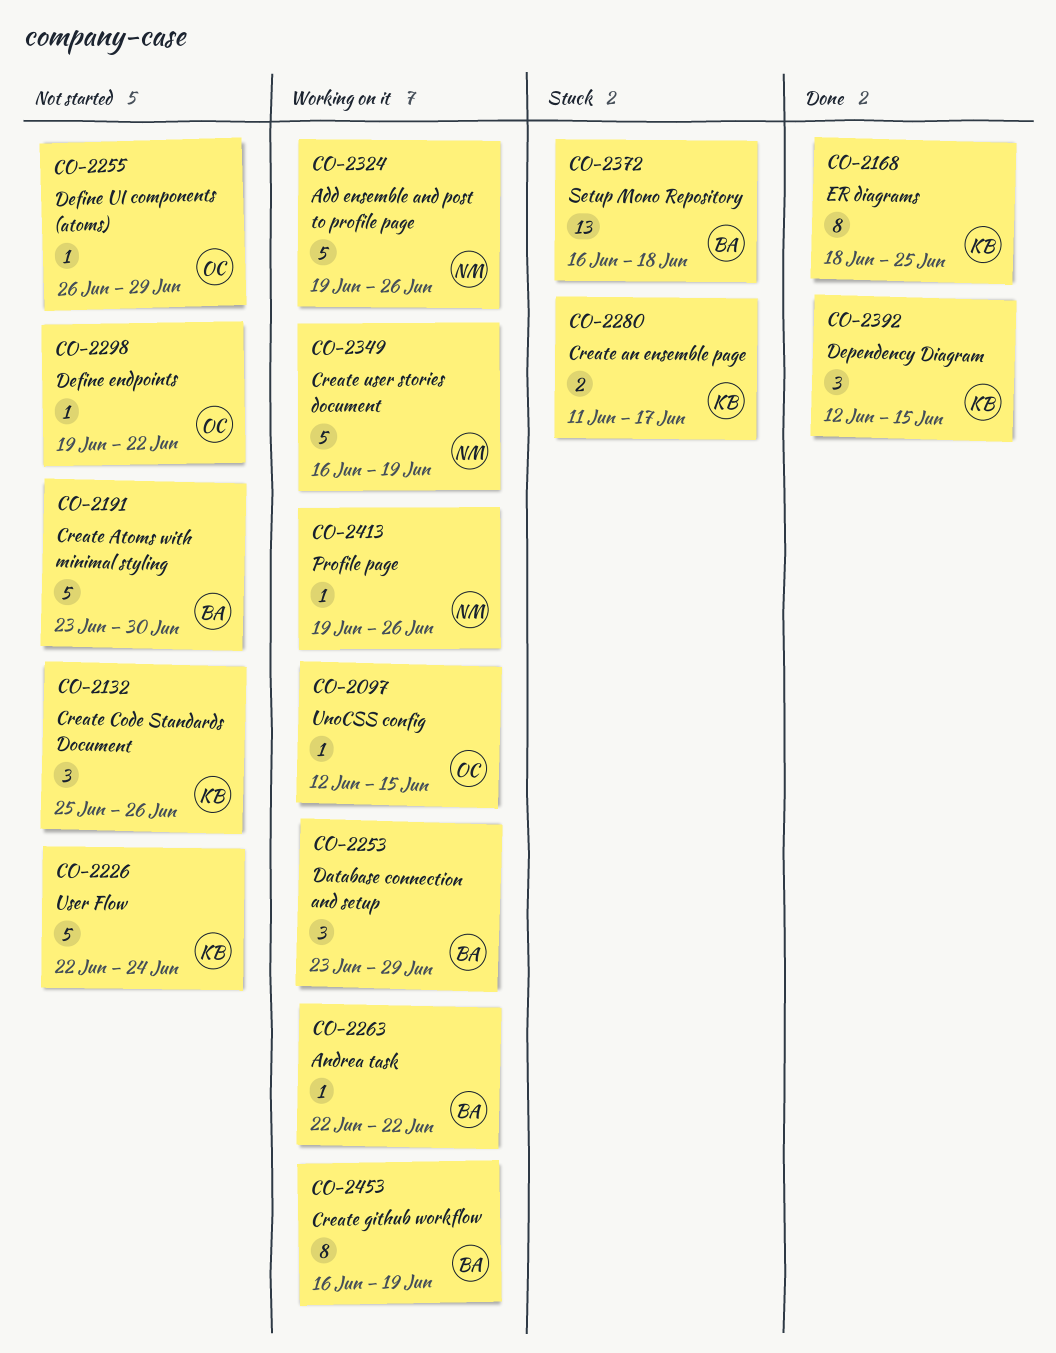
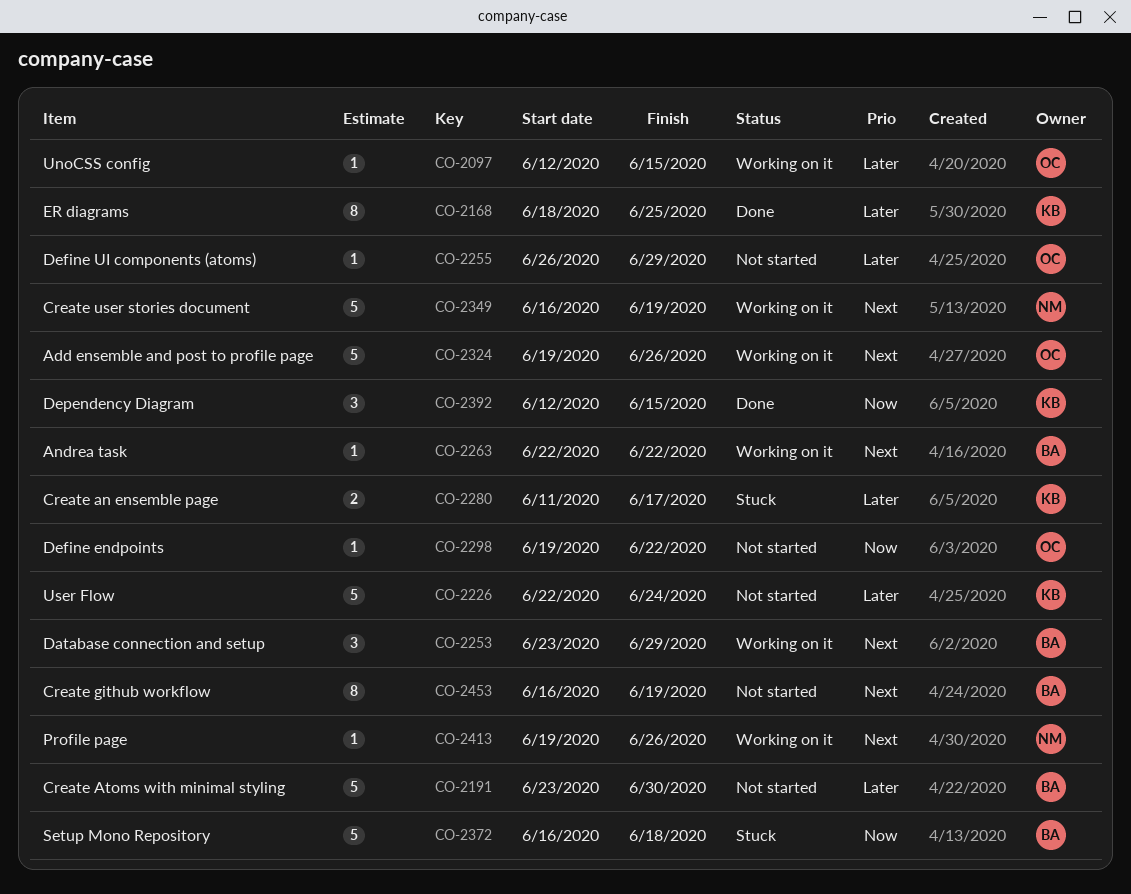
CO-2132: present -> none
CO-2324, owner: NM -> OC
CO-2372, estimate: 13 -> 5
CO-2453, status: Working on it -> Not started

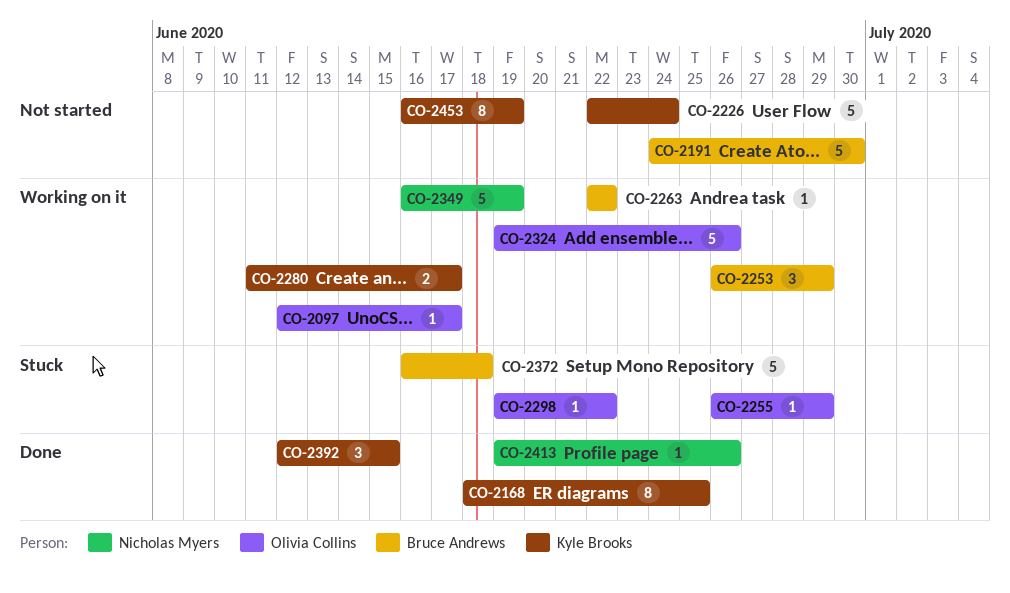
CO-2097, due: Jun 15 -> Jun 17
CO-2191, start: Jun 23 -> Jun 24
CO-2253, start: Jun 23 -> Jun 26
CO-2255, status: Not started -> Stuck
CO-2280, status: Stuck -> Working on it
CO-2298, status: Not started -> Stuck
CO-2413, status: Working on it -> Done
CO-2453, owner: Bruce Andrews -> Kyle Brooks

